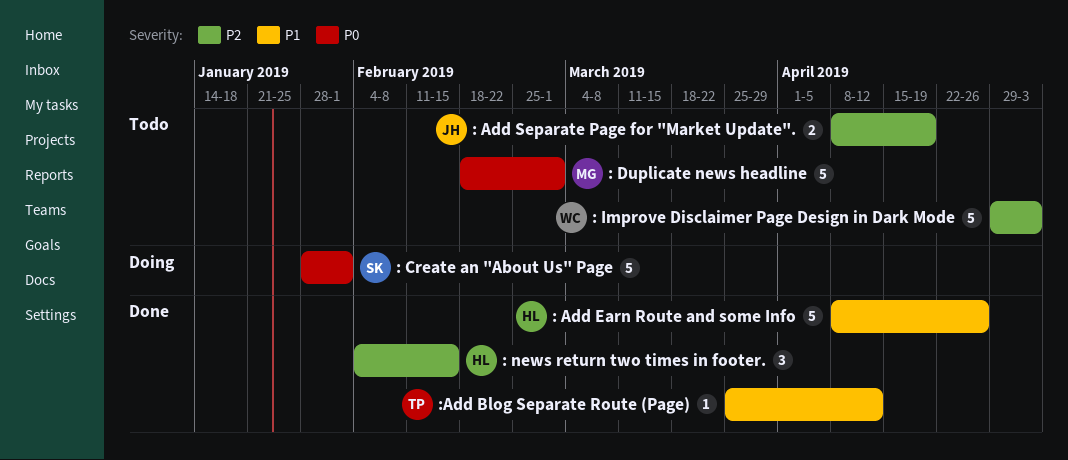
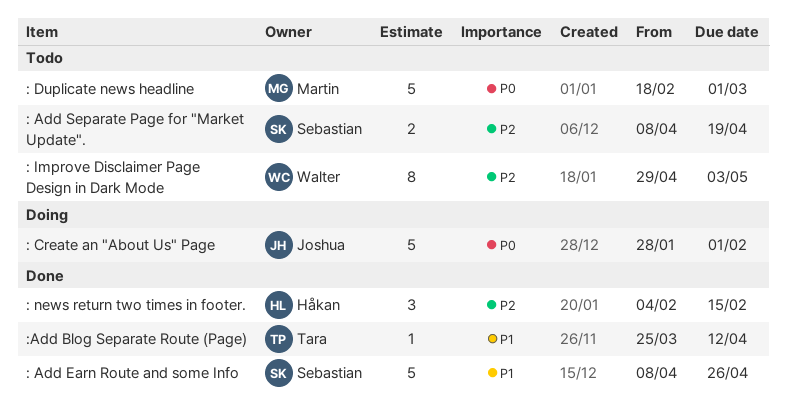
: Add Earn Route and some Info, owner: Håkan -> Sebastian
: Add Separate Page for "Market Update"., owner: Joshua -> Sebastian
: Create an "About Us" Page, owner: Sebastian -> Joshua
: Improve Disclaimer Page Design in Dark Mode, estimate: 5 -> 8

